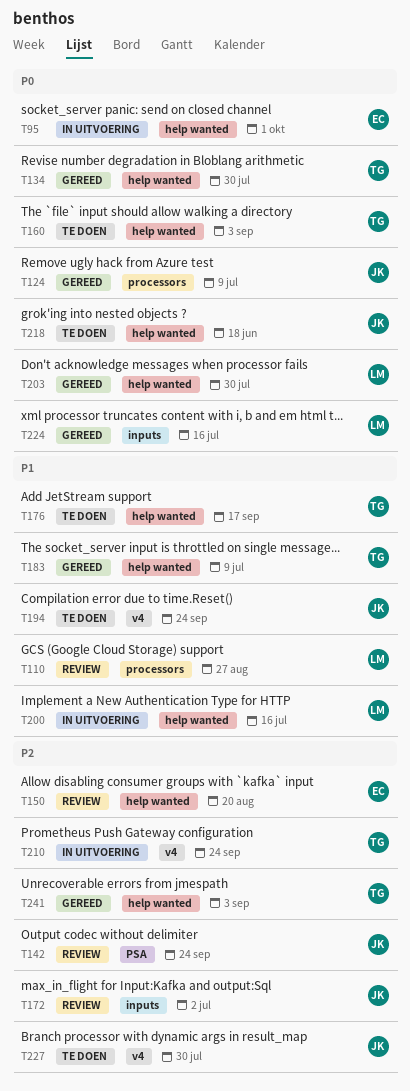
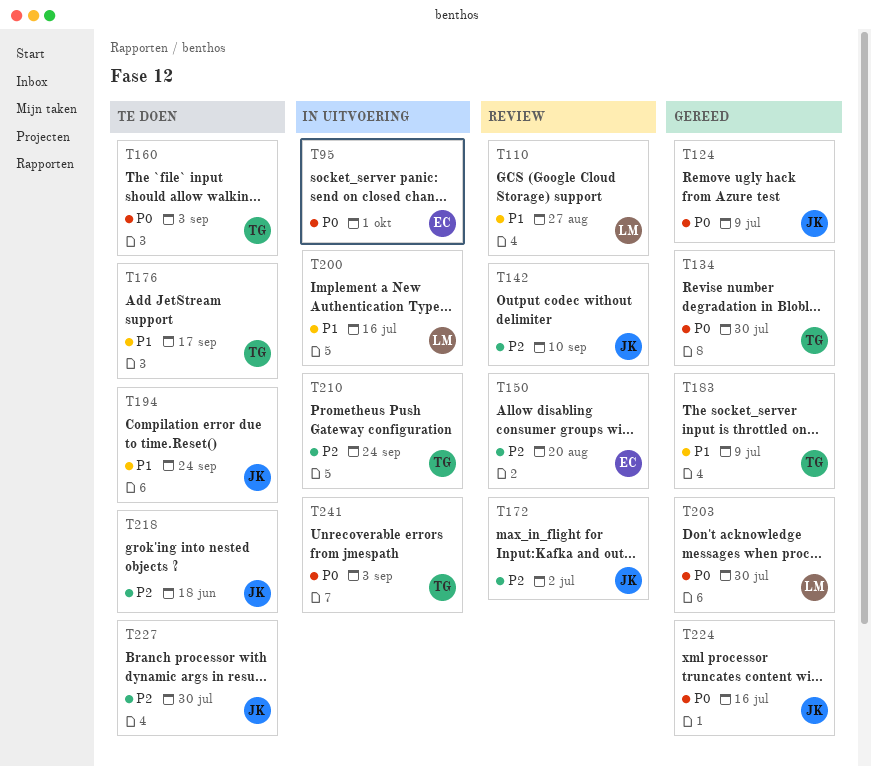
T142, due: Sep 24 -> Sep 10
T218, priority: P0 -> P2
T224, owner: LM -> JK
T241, status: Gereed -> In uitvoering
T241, priority: P2 -> P0

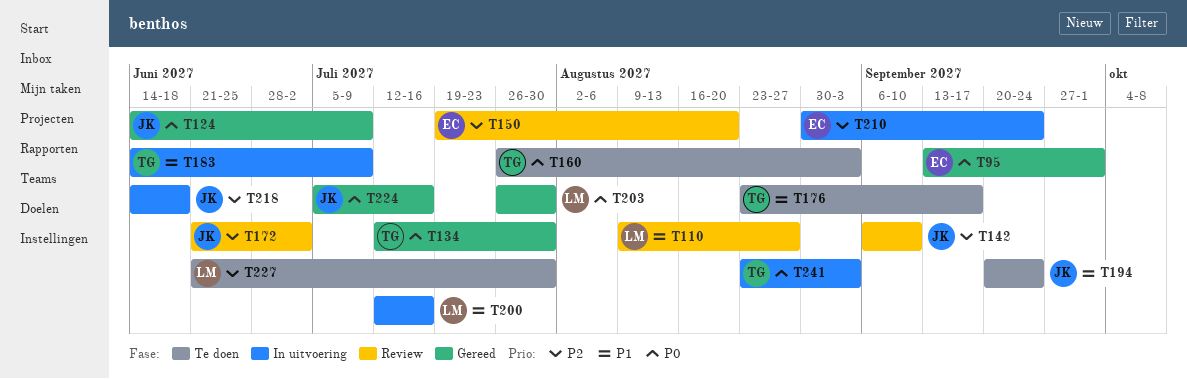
T95, status: In uitvoering -> Gereed
T183, status: Gereed -> In uitvoering
T210, owner: TG -> EC
T218, status: Te doen -> In uitvoering
T227, owner: JK -> LM

